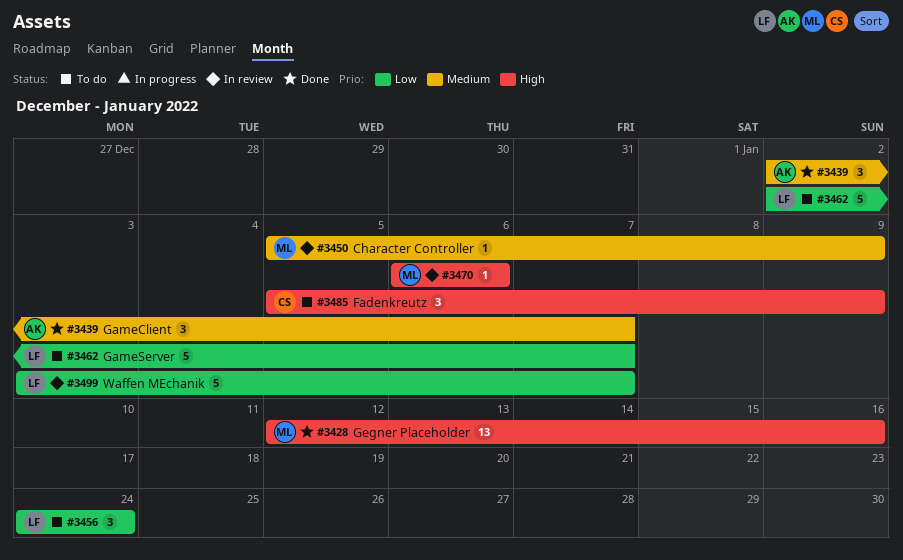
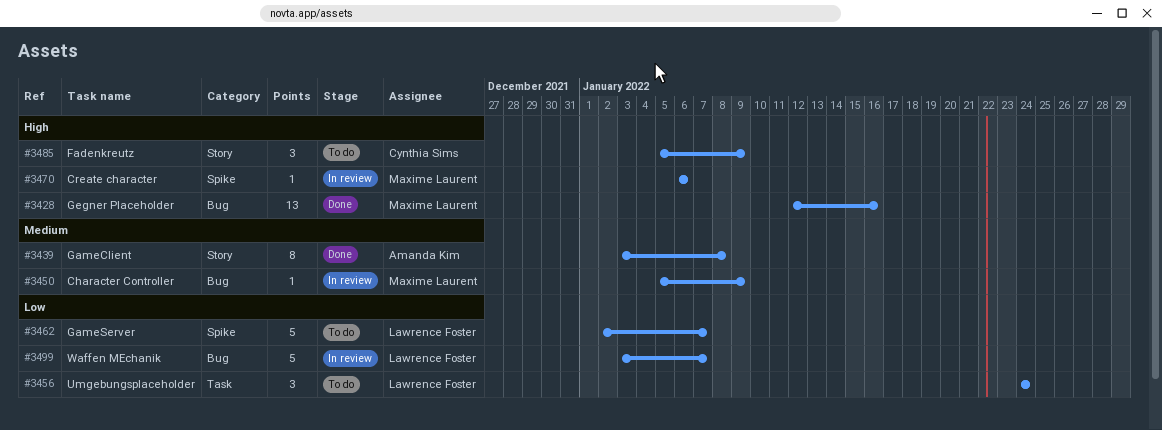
#3439, estimate: 3 -> 8
#3439, start: Jan 2 -> Jan 3
#3439, due: Jan 7 -> Jan 8

